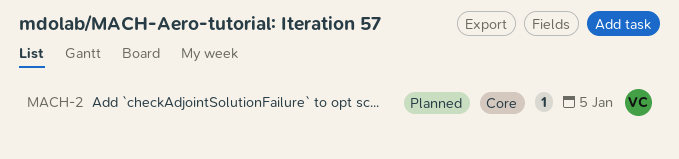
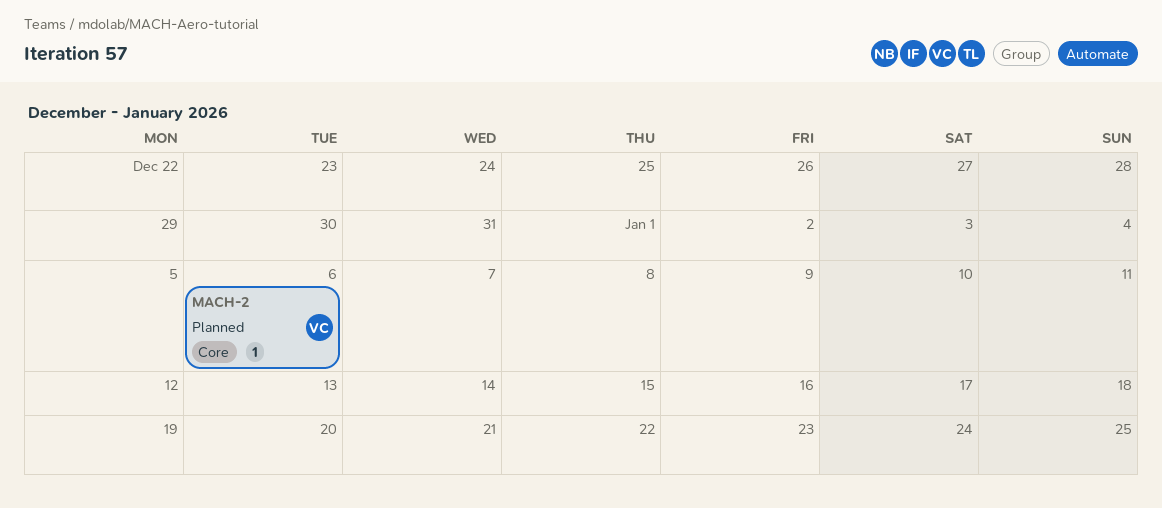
MACH-2, due: Jan 5 -> Jan 6

